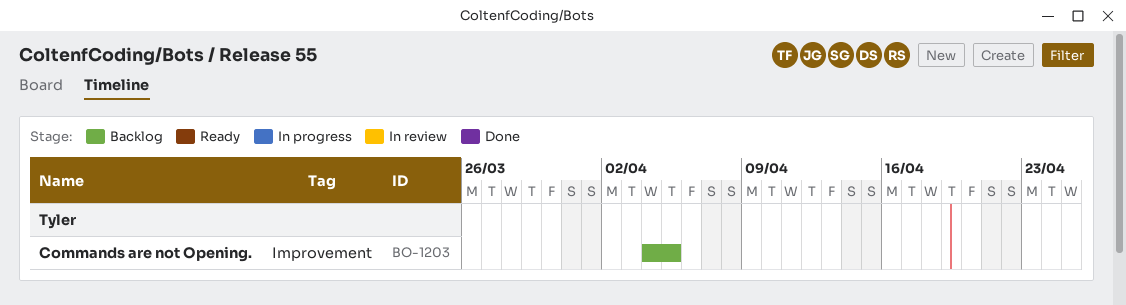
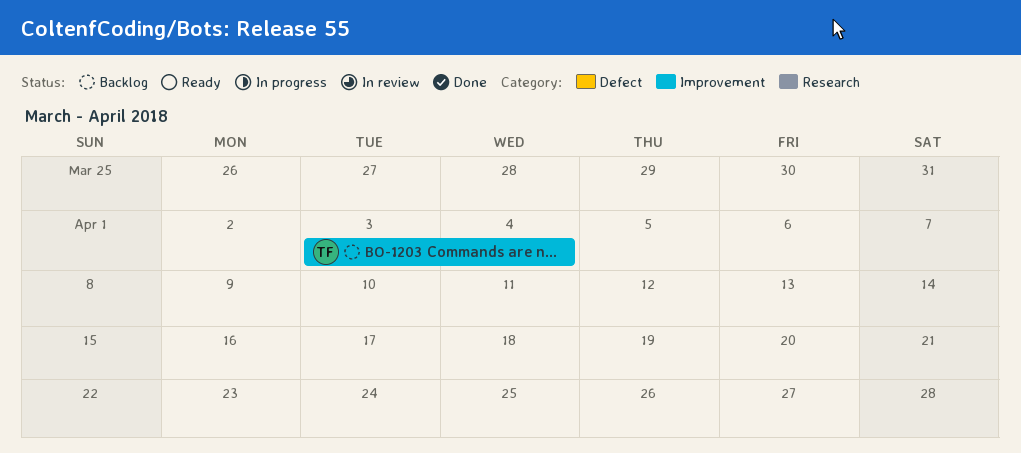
BO-1203, start: Apr 4 -> Apr 3
BO-1203, due: Apr 5 -> Apr 4

